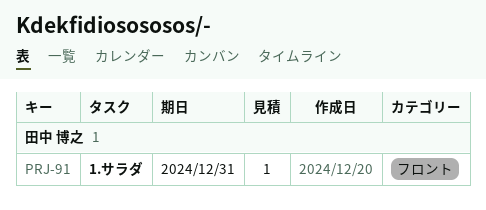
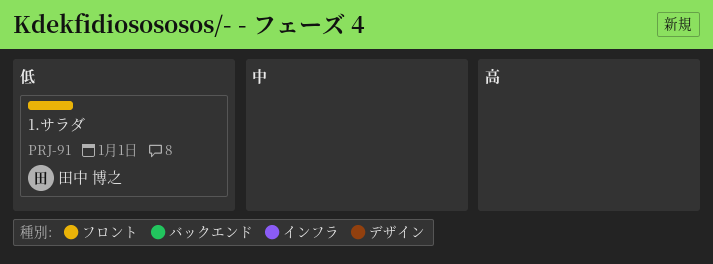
PRJ-91, due: Dec 31 -> Jan 1

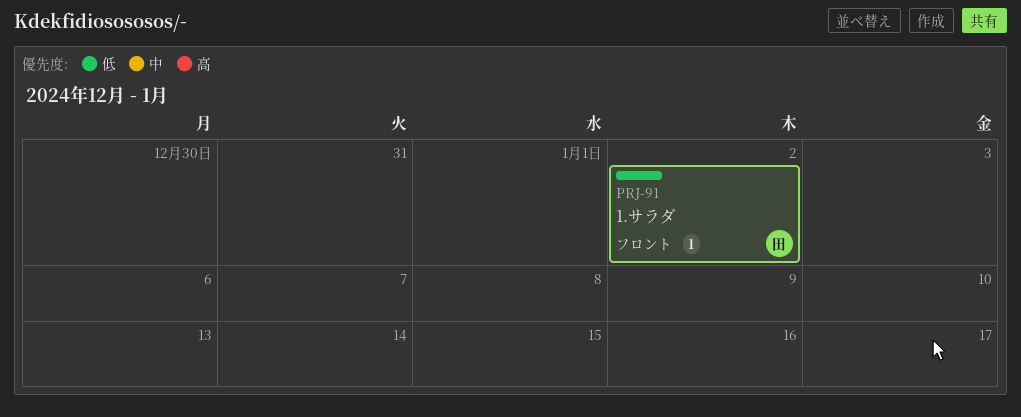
PRJ-91, due: Jan 1 -> Jan 2

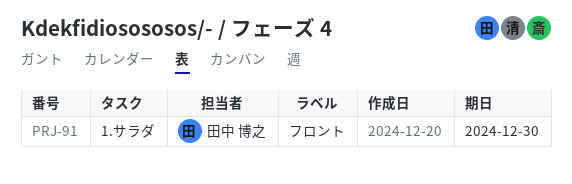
PRJ-91, due: Jan 2 -> Dec 30

